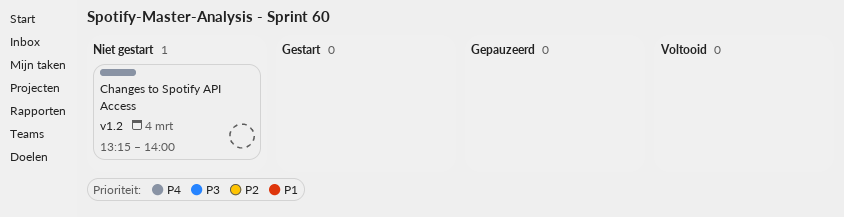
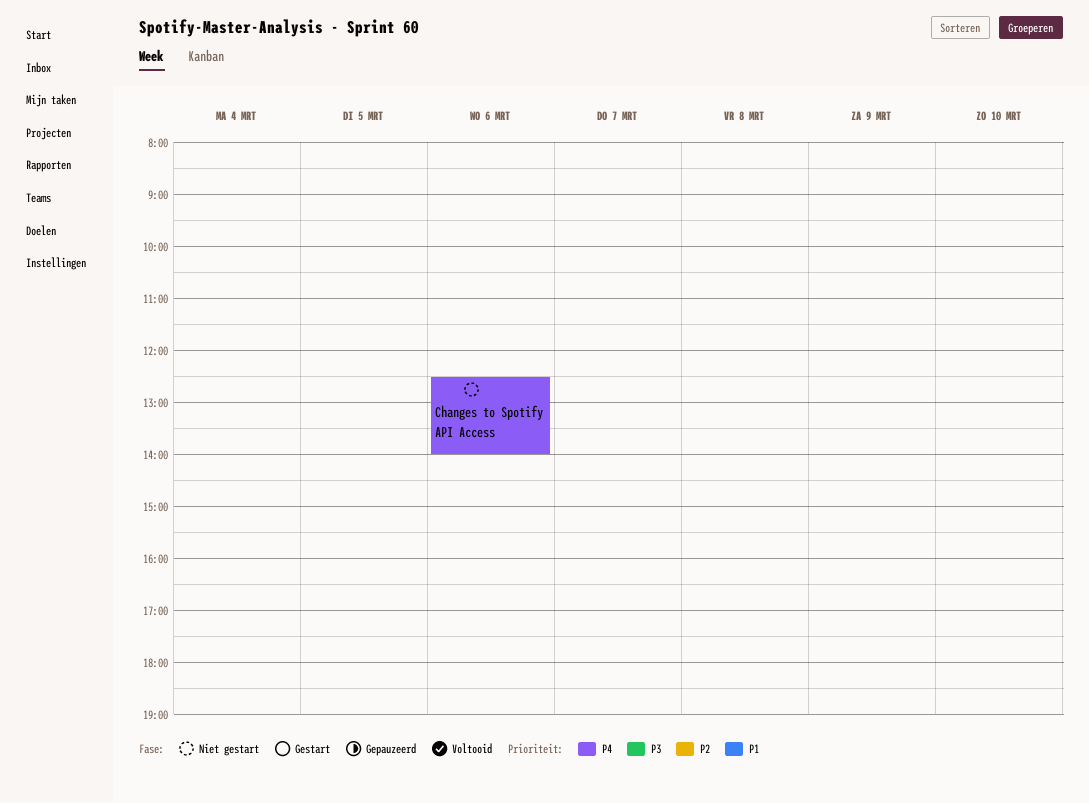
Changes to Spotify API Access, day: Mar 4 -> Mar 6
Changes to Spotify API Access, begins: 13:15 -> 12:30

